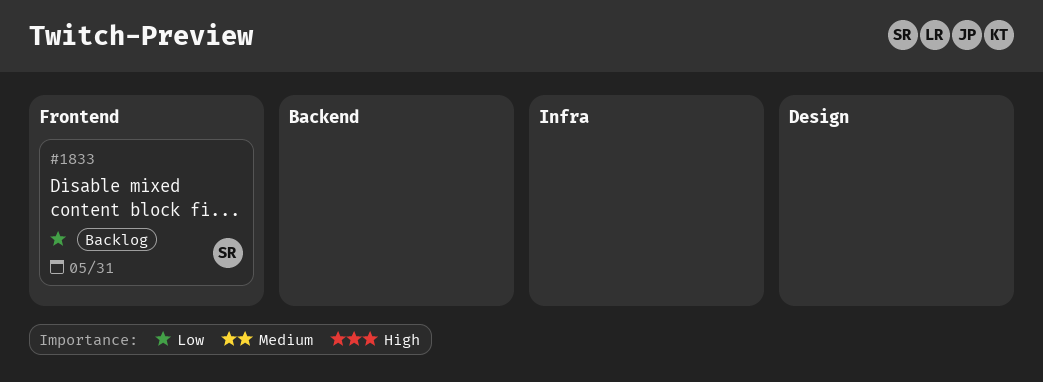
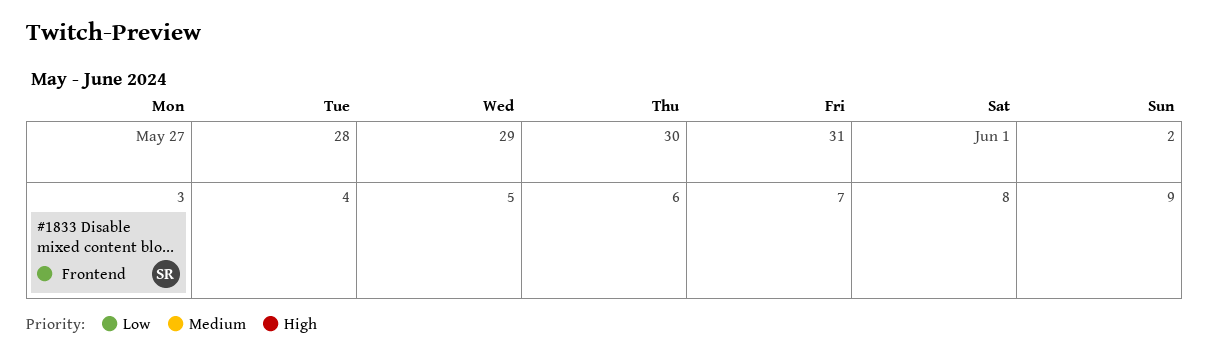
#1833, due: May 31 -> Jun 3

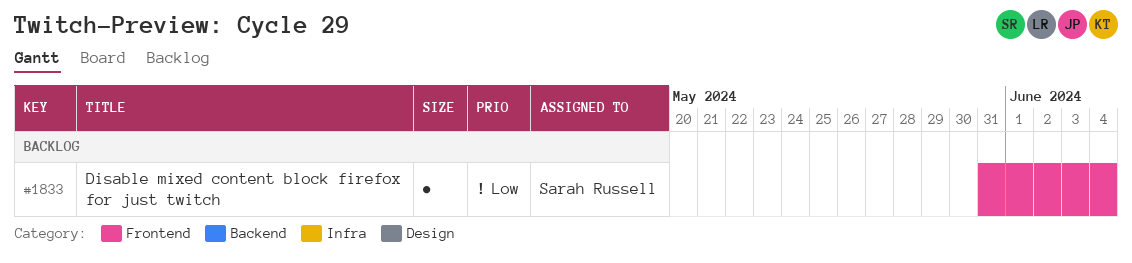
#1833, due: Jun 3 -> Jun 4

